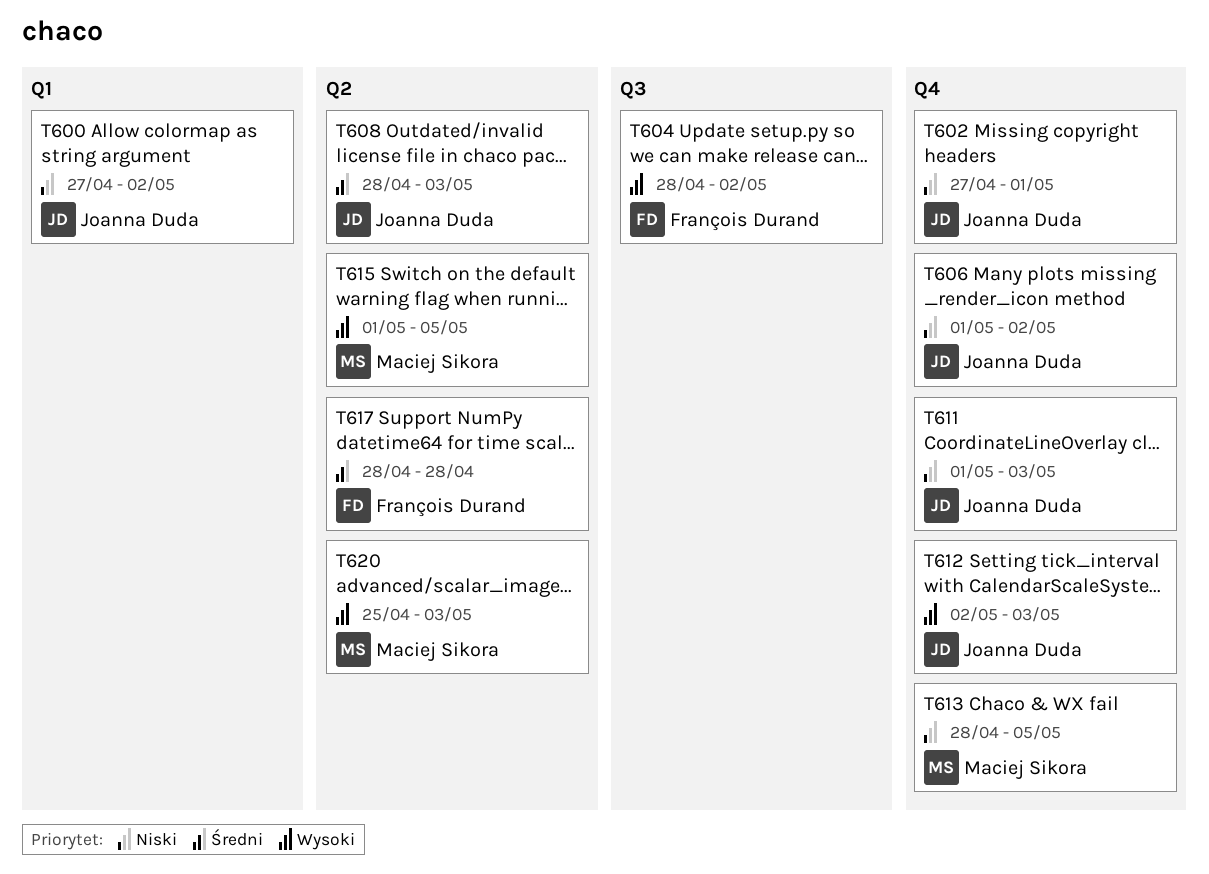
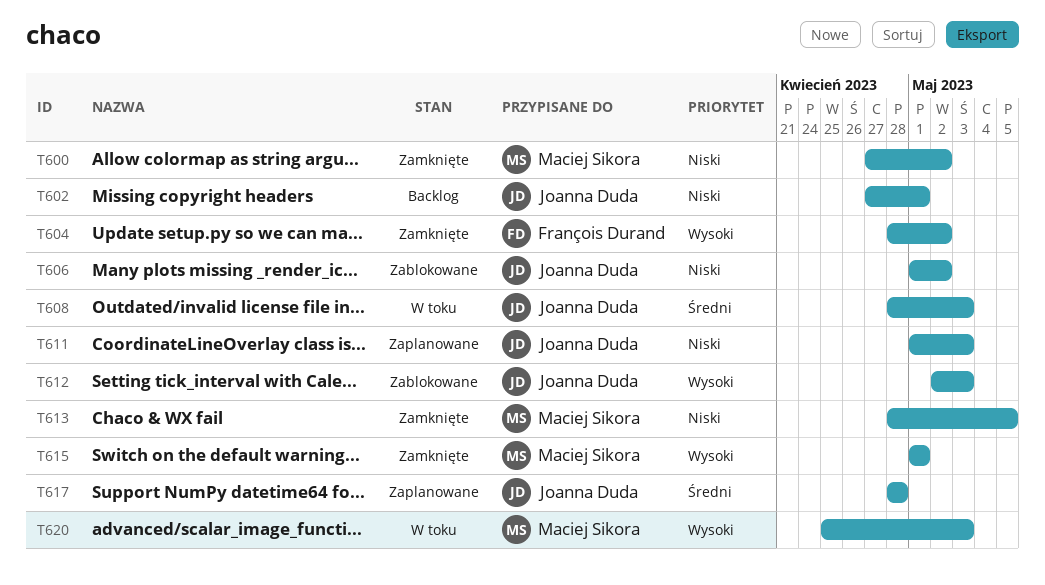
T600, owner: Joanna Duda -> Maciej Sikora
T615, due: May 5 -> May 1
T617, owner: François Durand -> Joanna Duda

